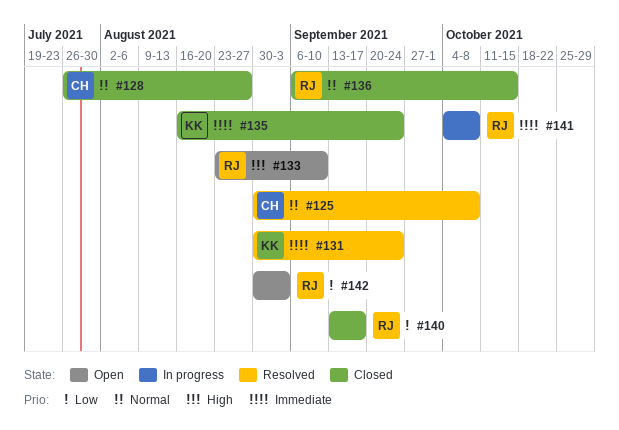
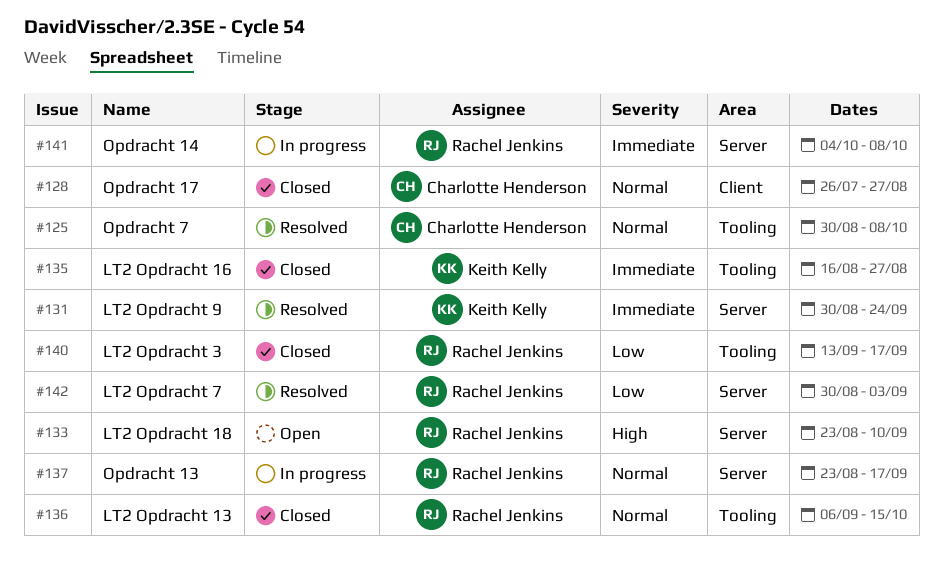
#135, due: Sep 24 -> Aug 27
#137: none -> present
#142, status: Open -> Resolved

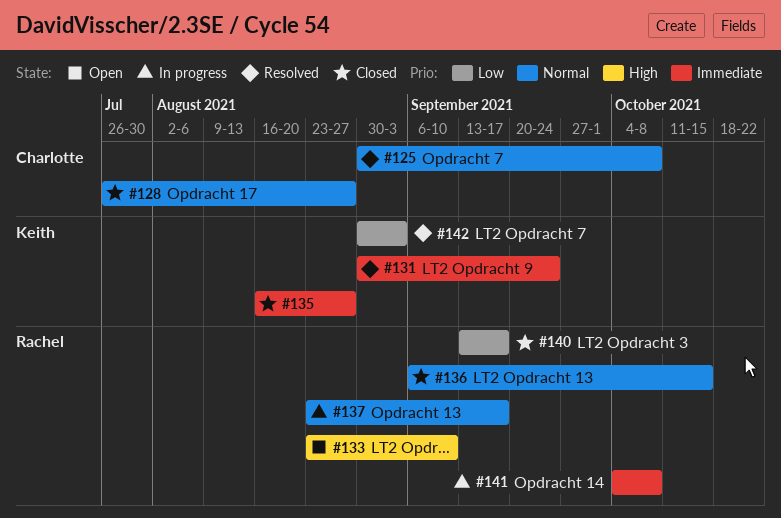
#142, owner: Rachel Jenkins -> Keith Kelly

